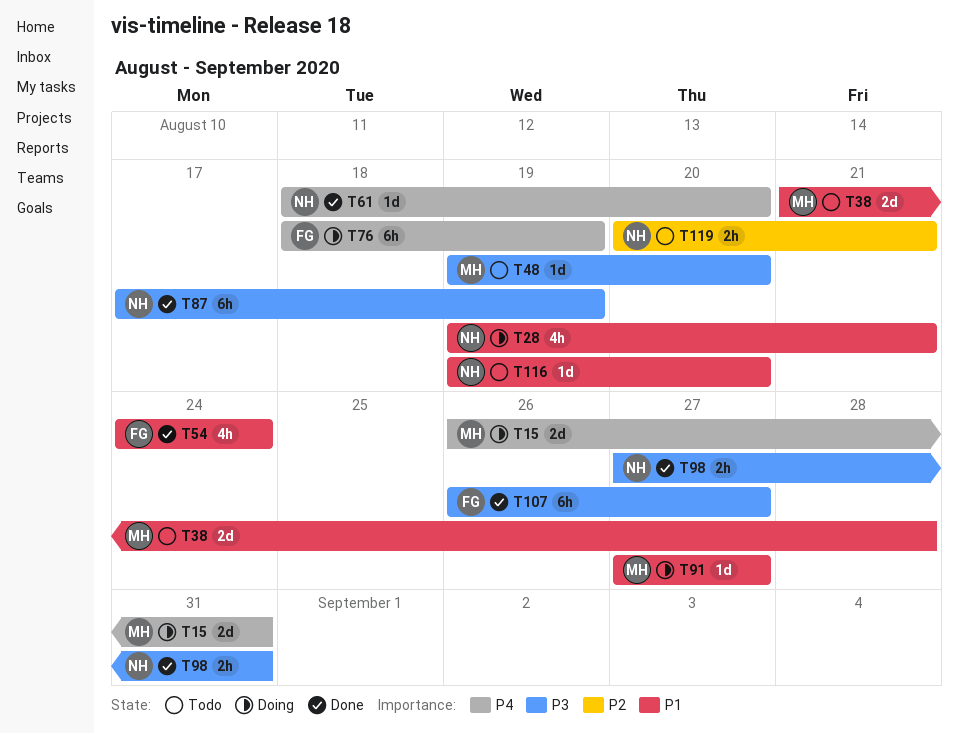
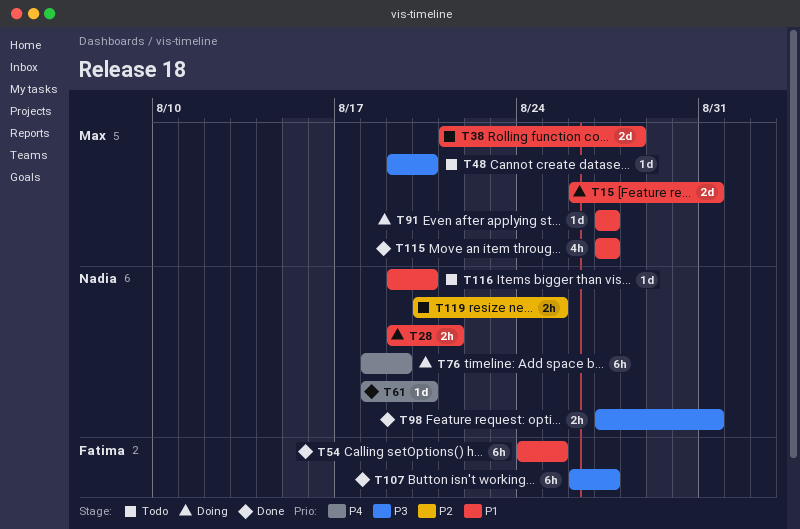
T15, priority: P4 -> P1
T28, estimate: 4h -> 2h
T54, estimate: 4h -> 6h
T54, due: Aug 24 -> Aug 25
T76, owner: Fatima -> Nadia
T87: present -> none
T115: none -> present
T119, due: Aug 21 -> Aug 25

